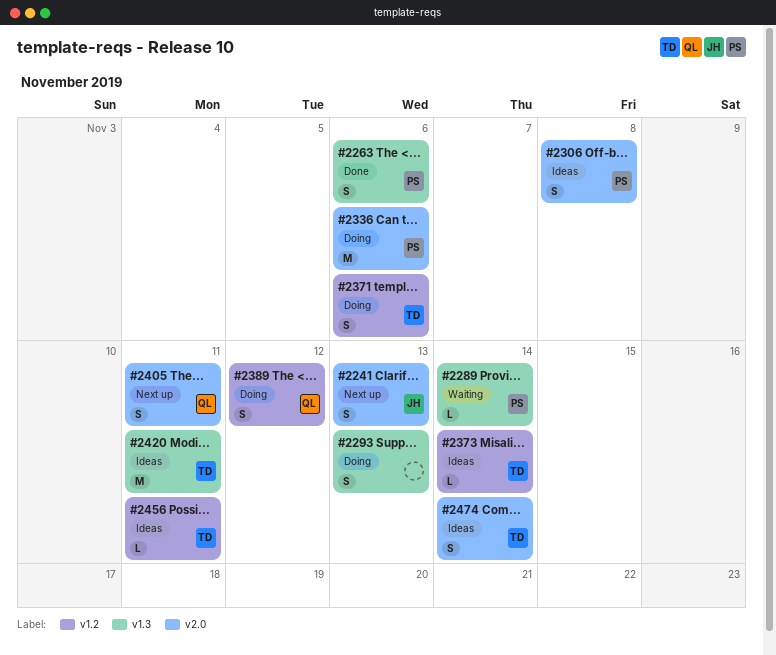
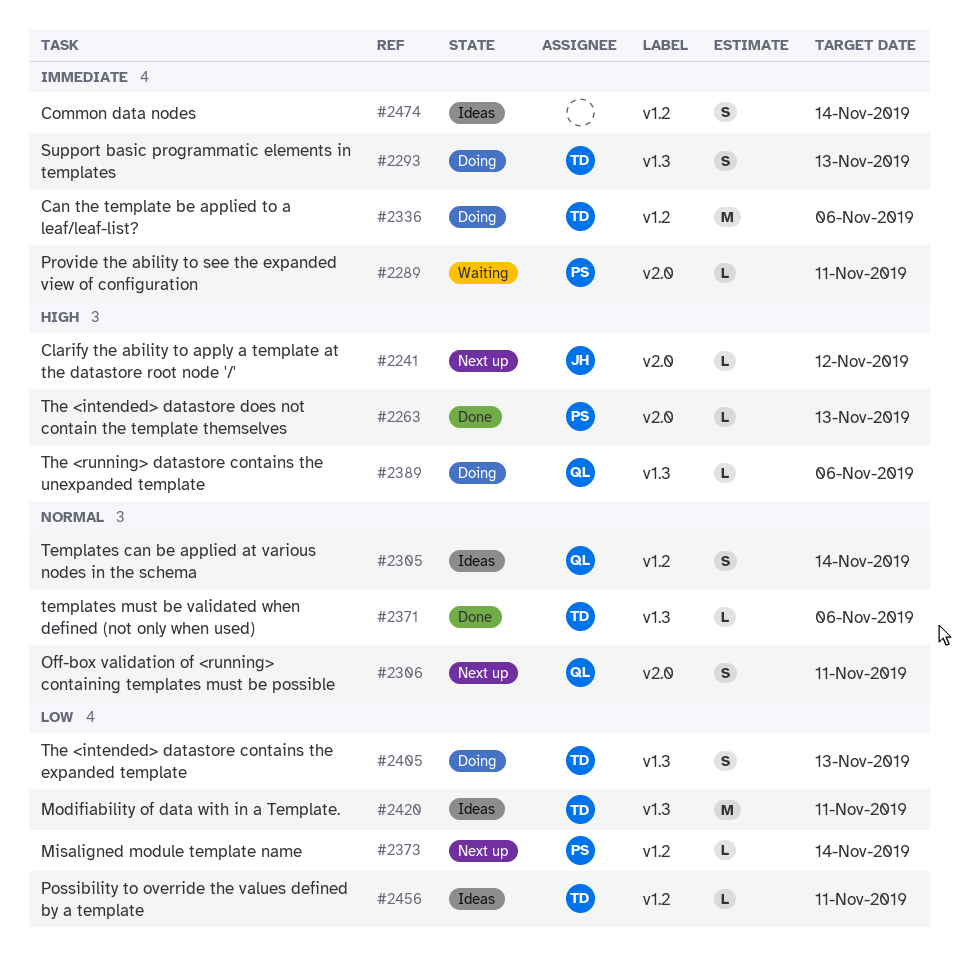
#2241, estimate: S -> L
#2241, due: Nov 13 -> Nov 12
#2263, label: v1.3 -> v2.0
#2263, estimate: S -> L
#2263, due: Nov 6 -> Nov 13
#2289, label: v1.3 -> v2.0
#2289, due: Nov 14 -> Nov 11
#2293, owner: none -> TD
#2305: none -> present
#2306, status: Ideas -> Next up
#2306, owner: PS -> QL
#2306, due: Nov 8 -> Nov 11
#2336, owner: PS -> TD
#2336, label: v2.0 -> v1.2
#2371, status: Doing -> Done
#2371, label: v1.2 -> v1.3
#2371, estimate: S -> L
#2373, status: Ideas -> Next up
#2373, owner: TD -> PS
#2389, label: v1.2 -> v1.3
#2389, estimate: S -> L
#2389, due: Nov 12 -> Nov 6
#2405, status: Next up -> Doing
#2405, owner: QL -> TD
#2405, label: v2.0 -> v1.3
#2405, due: Nov 11 -> Nov 13
#2474, owner: TD -> none
#2474, label: v2.0 -> v1.2

